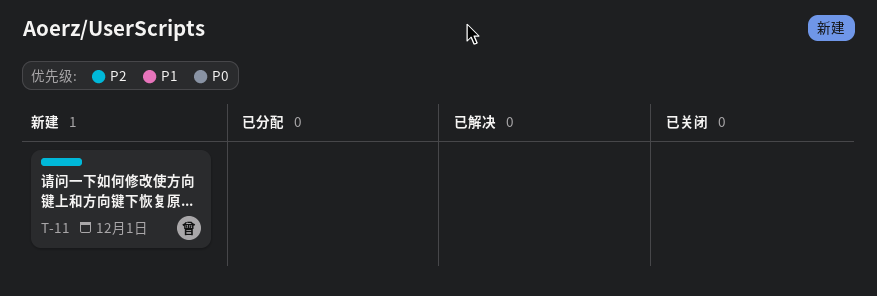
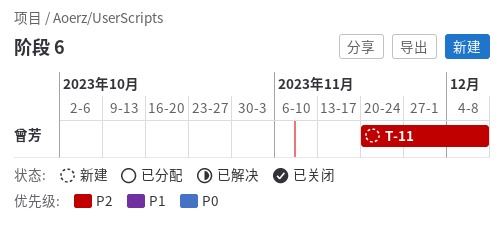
T-11, due: Dec 1 -> Dec 8

